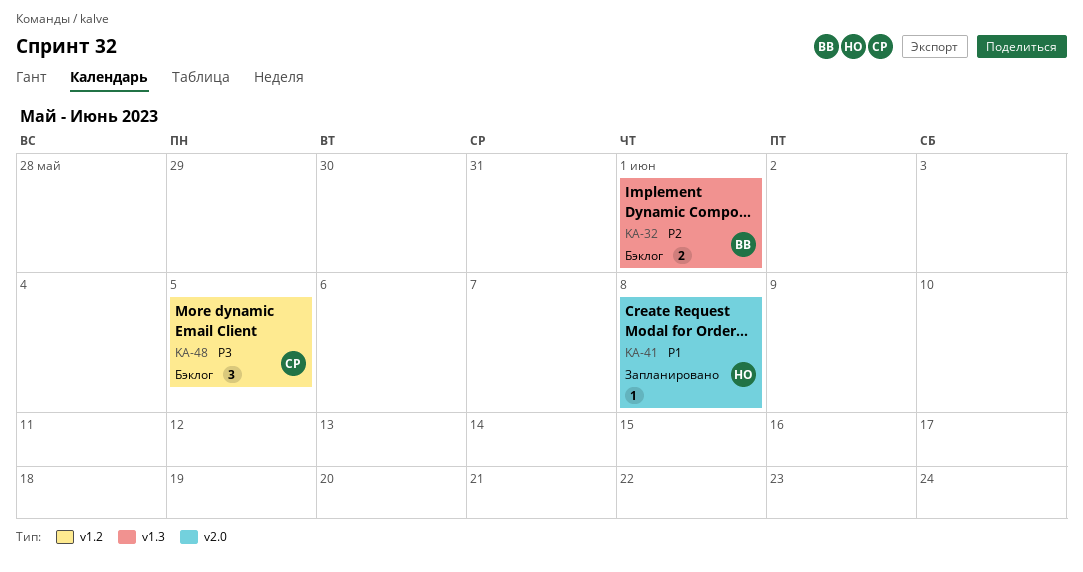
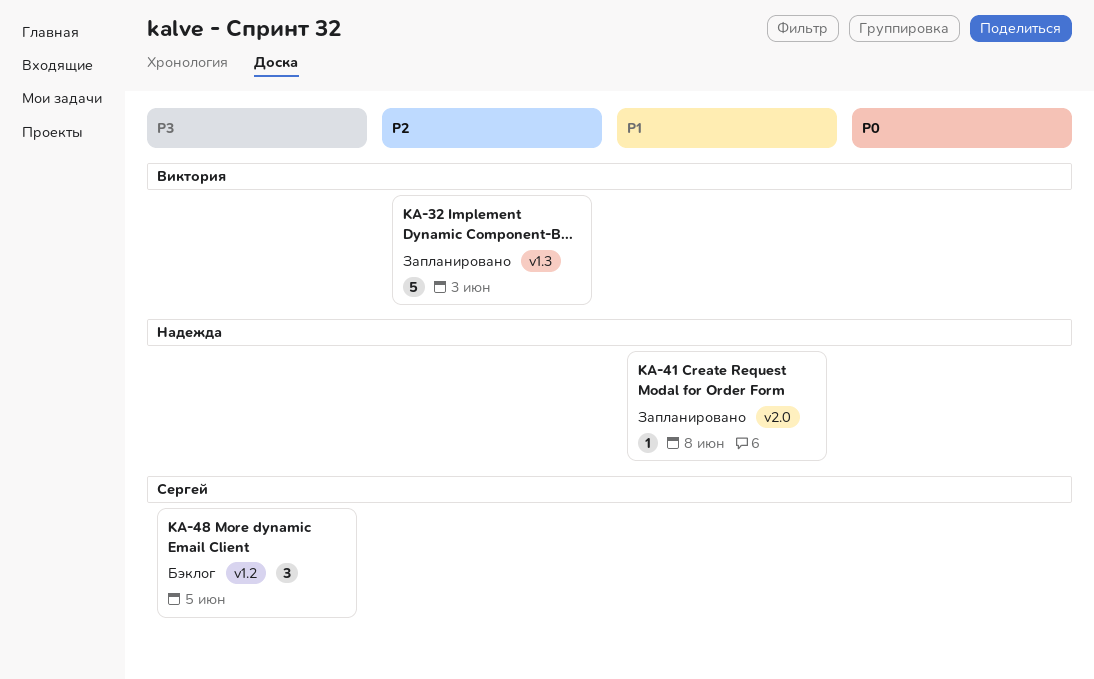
KA-32, status: Бэклог -> Запланировано
KA-32, estimate: 2 -> 5
KA-32, due: Jun 1 -> Jun 3

